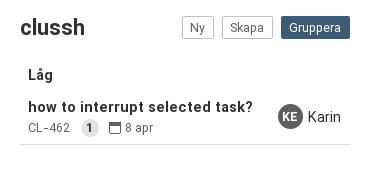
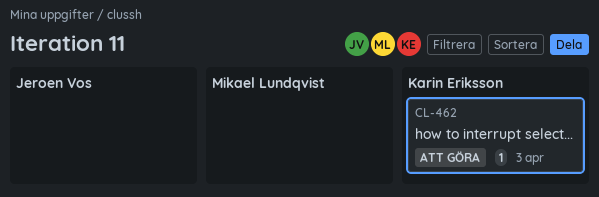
CL-462, due: Apr 8 -> Apr 3

